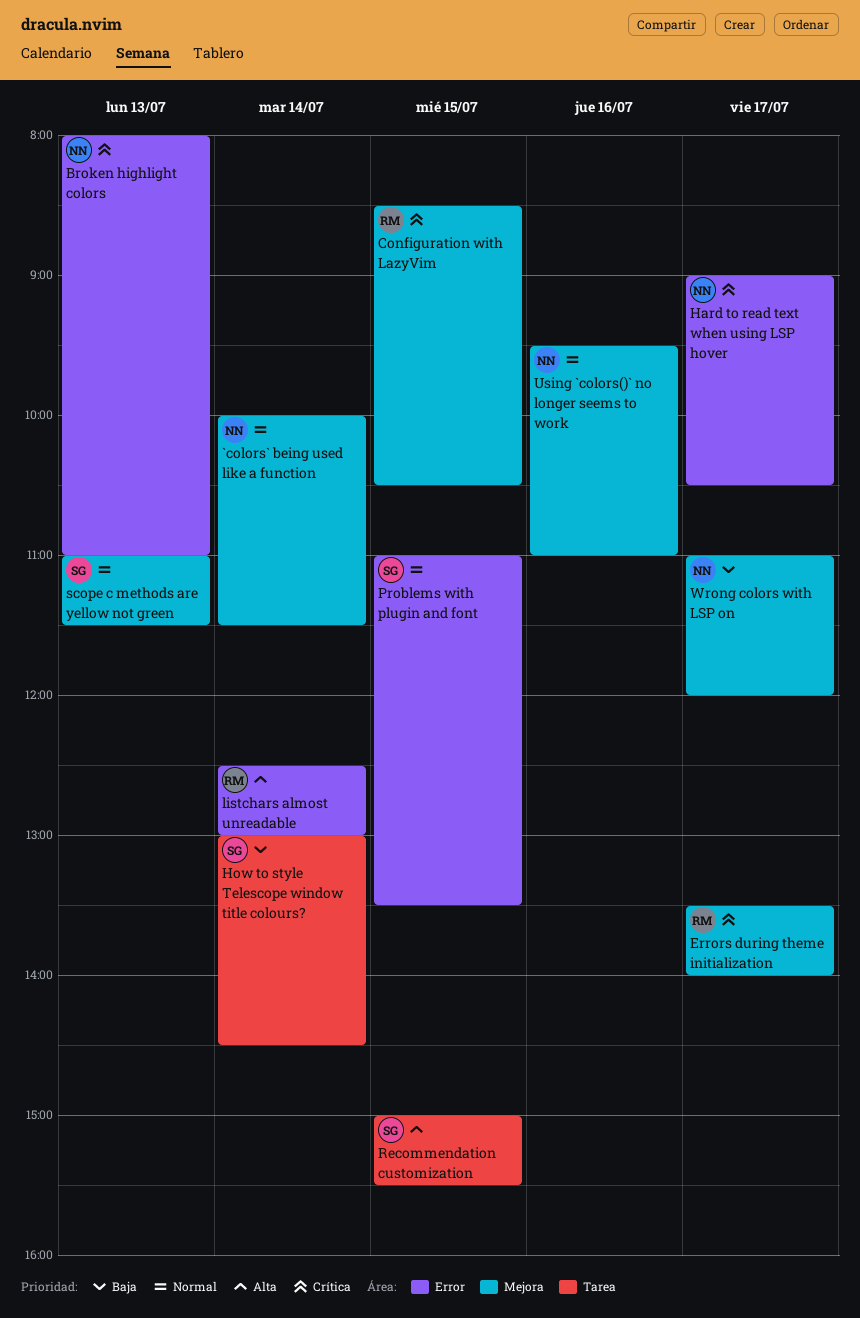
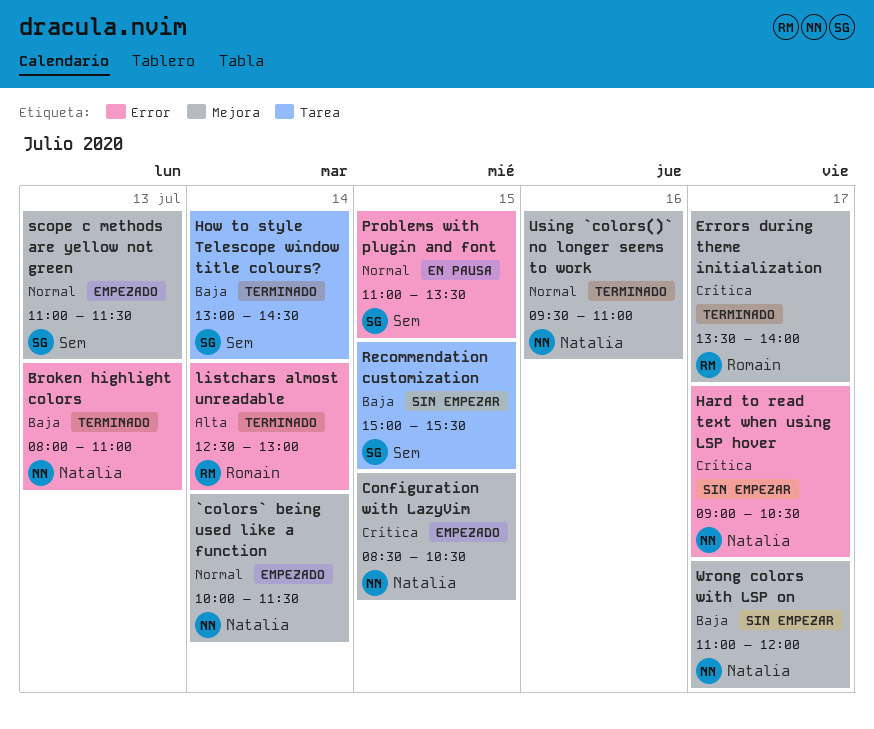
Broken highlight colors, priority: Crítica -> Baja
Configuration with LazyVim, owner: Romain -> Natalia
Recommendation customization, priority: Alta -> Baja

